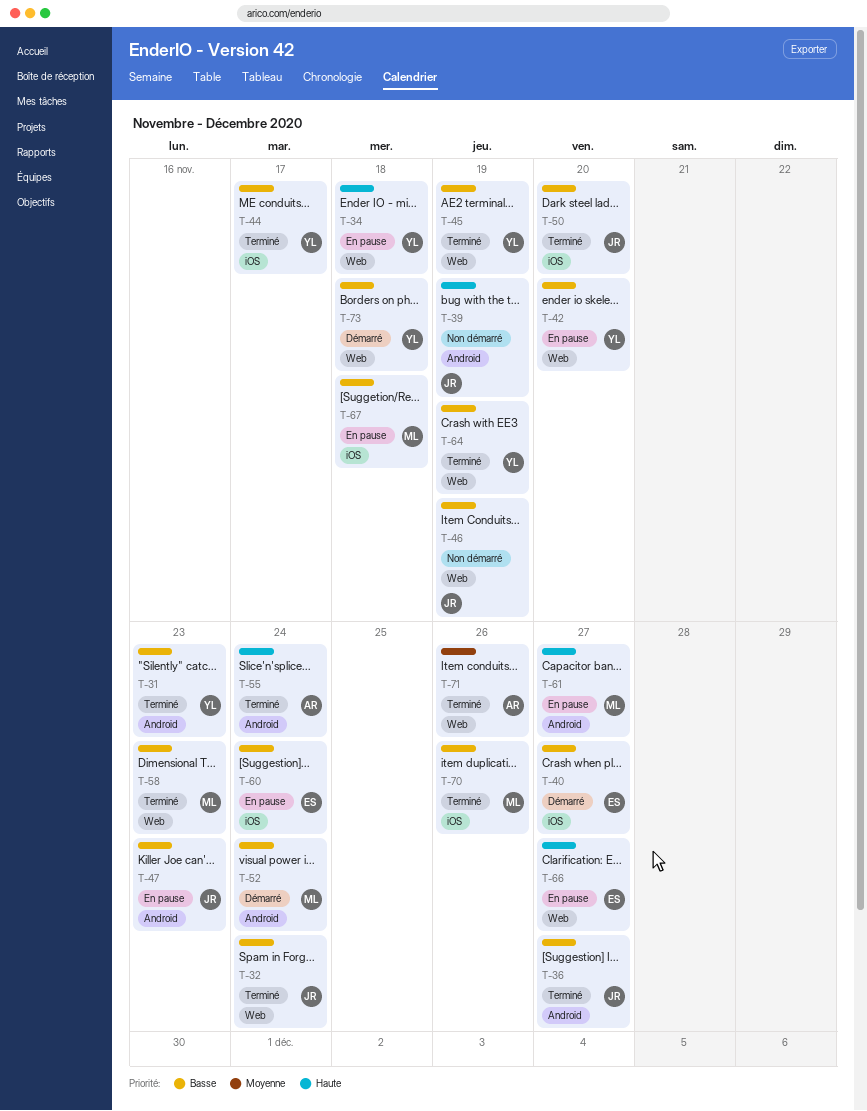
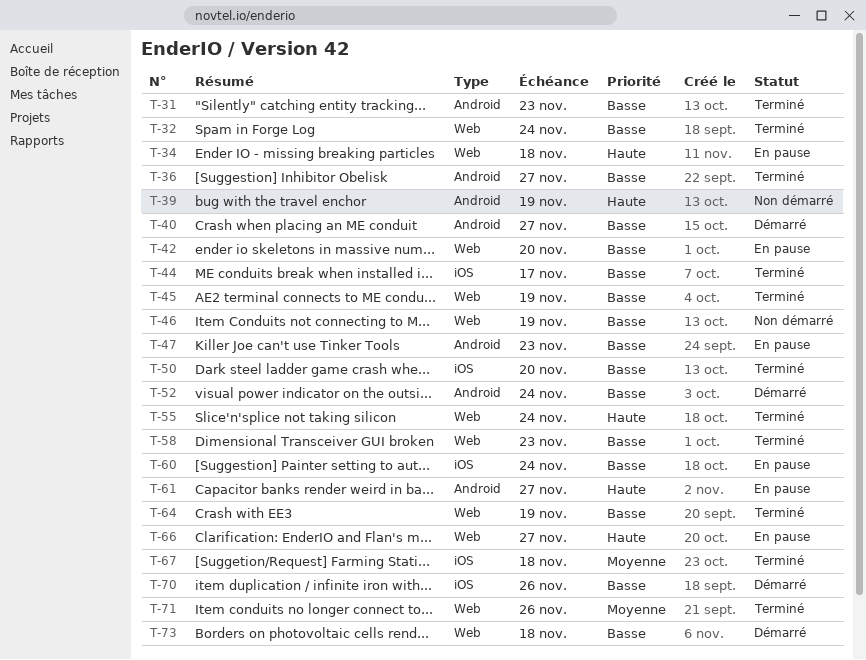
T-40, label: iOS -> Android
T-55, label: Android -> Web
T-67, status: En pause -> Terminé
T-67, priority: Basse -> Moyenne
T-70, status: Terminé -> Démarré

